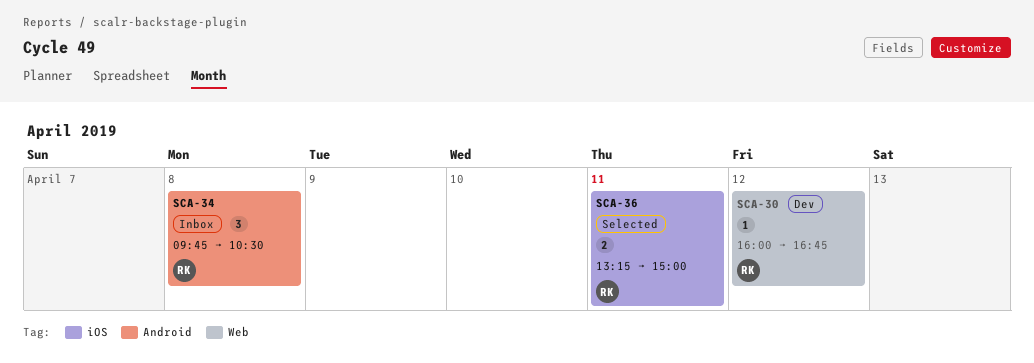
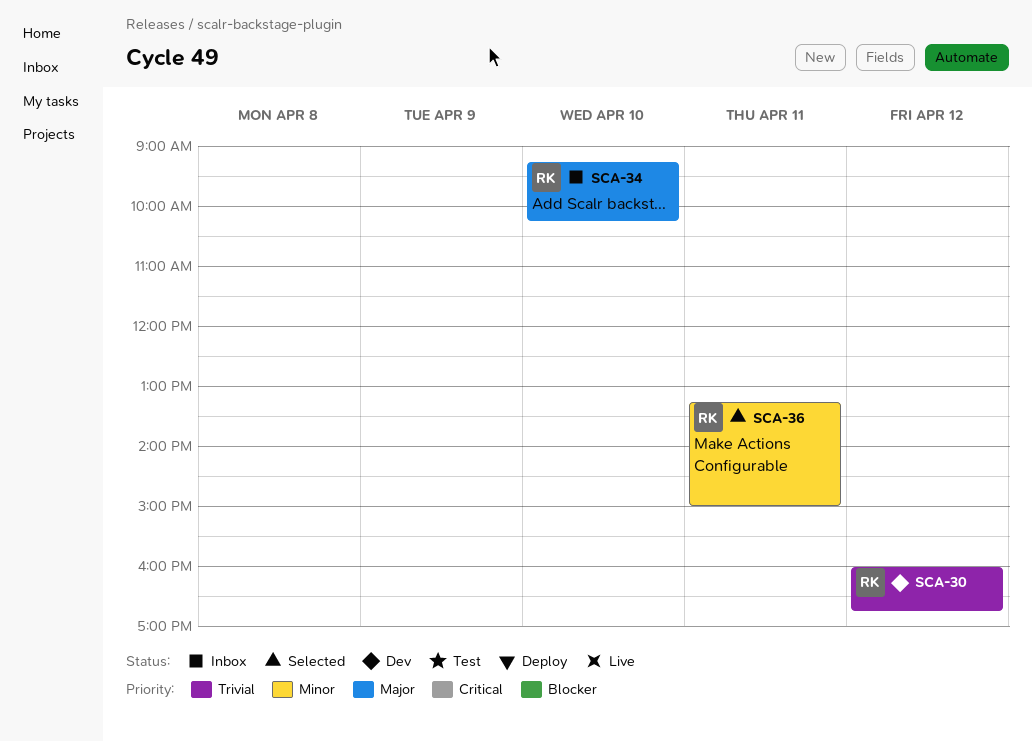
SCA-34, day: Apr 8 -> Apr 10
SCA-34, begins: 09:45 -> 09:15
SCA-34, ends: 10:30 -> 10:15

